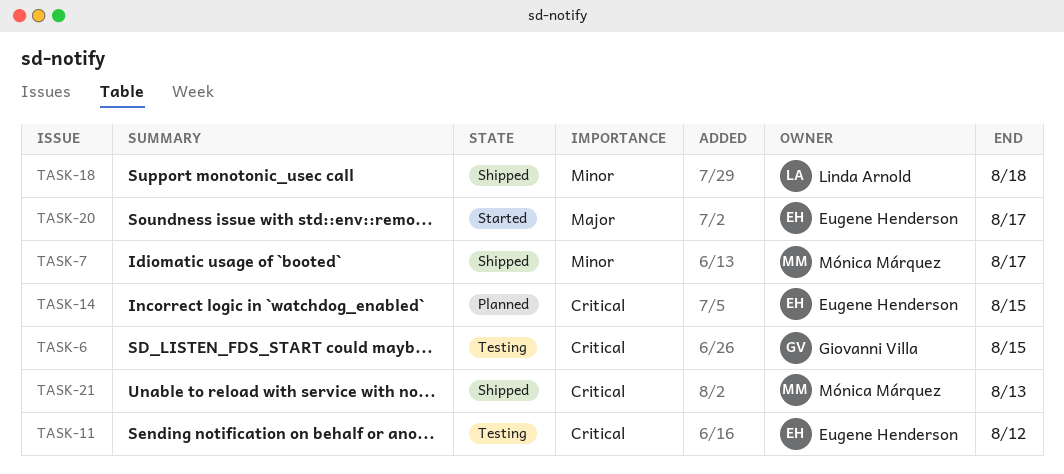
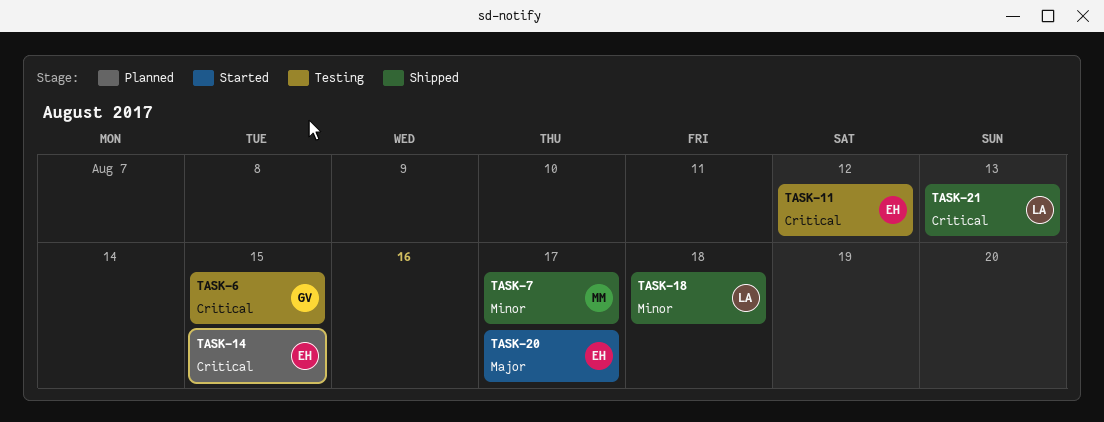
TASK-21, owner: Mónica Márquez -> Linda Arnold

